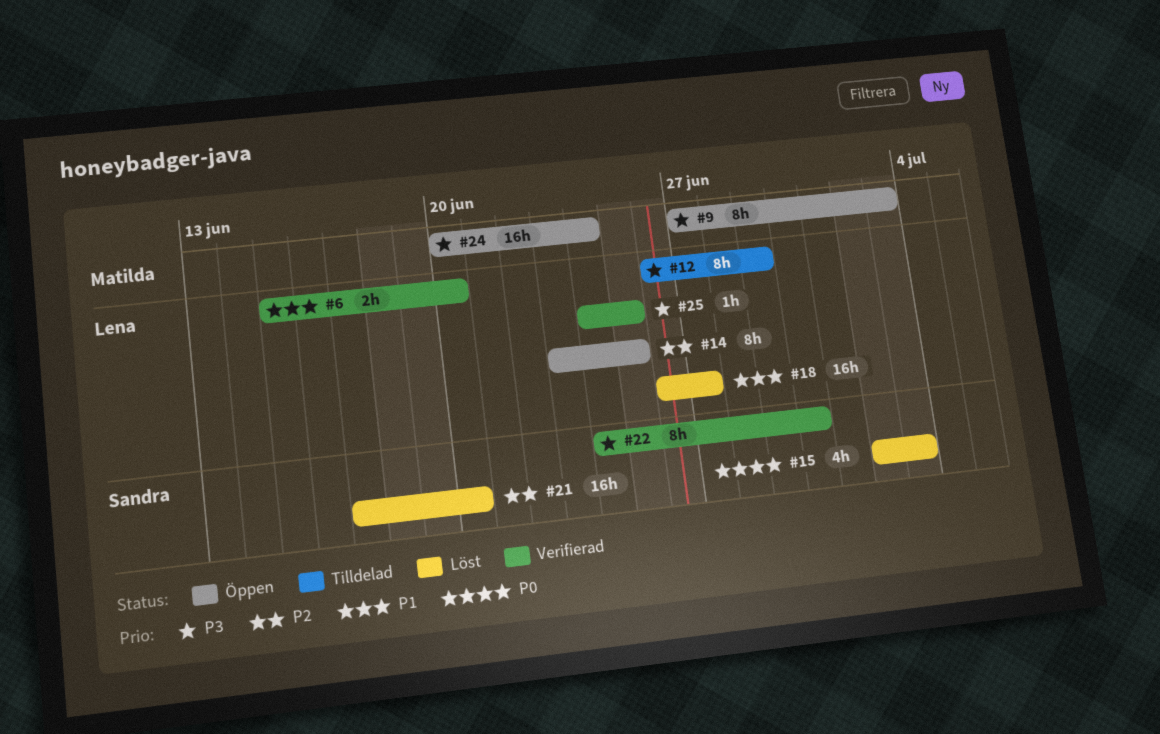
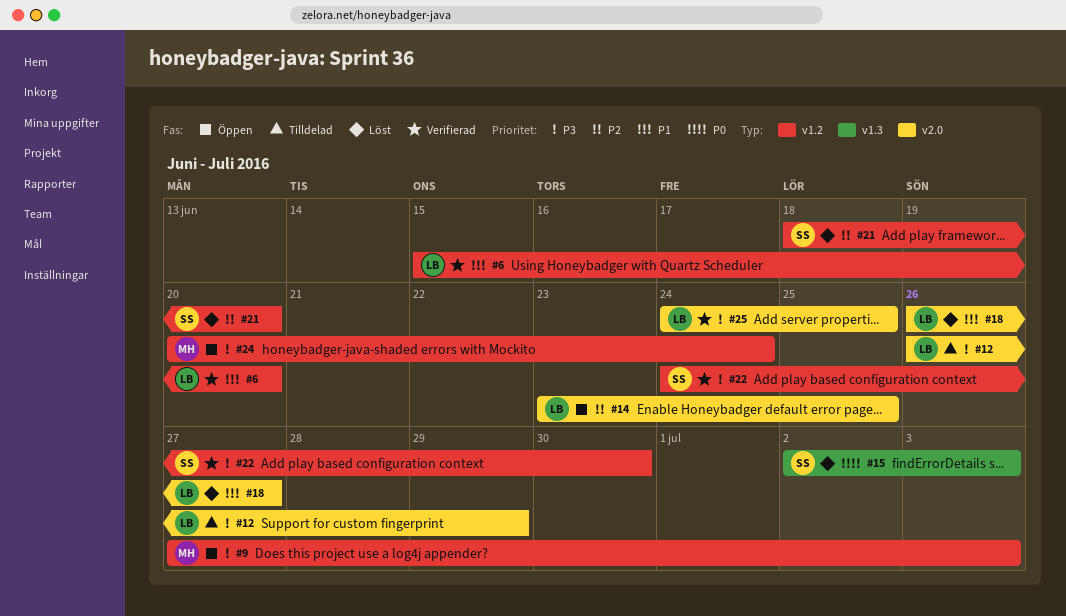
#21, start: Jun 17 -> Jun 18

